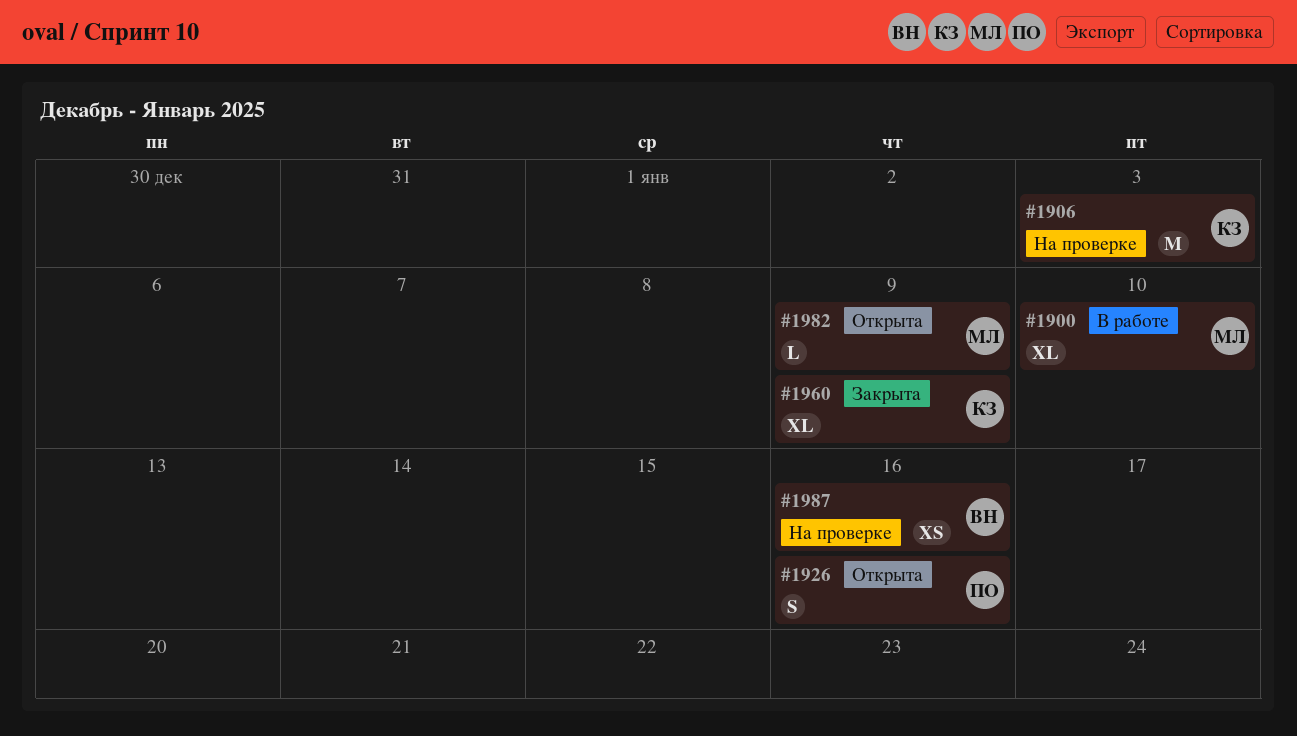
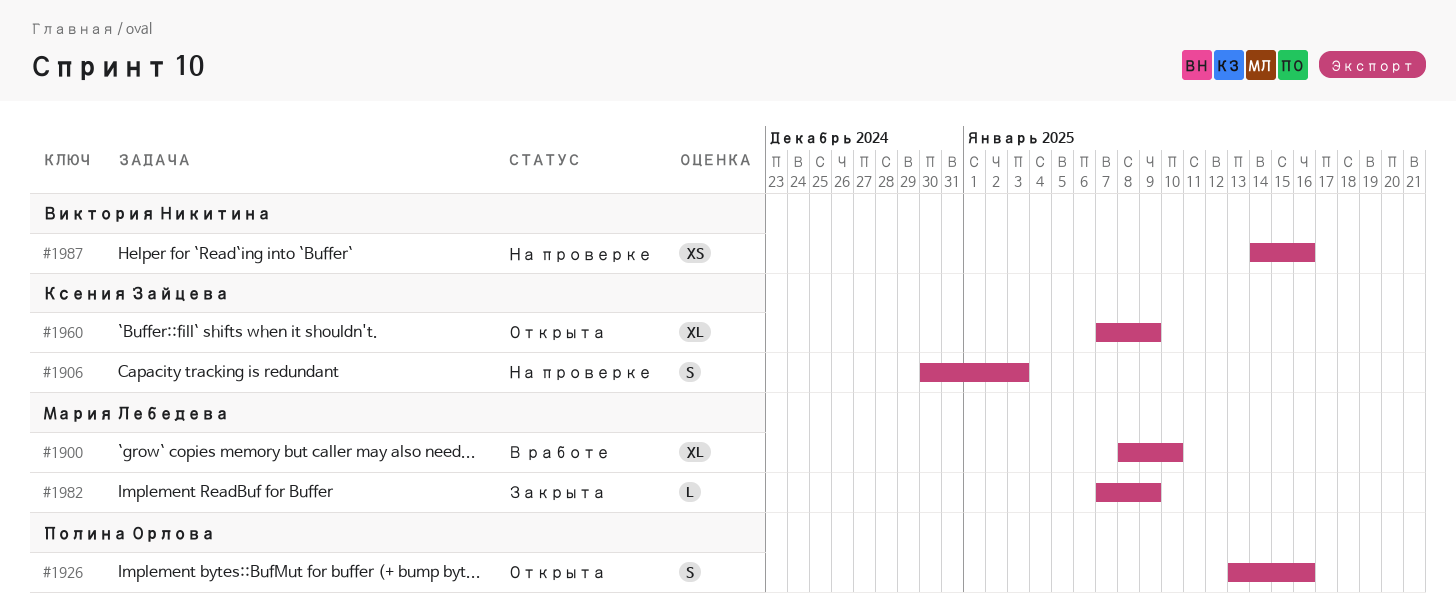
#1906, estimate: M -> S
#1960, status: Закрыта -> Открыта
#1982, status: Открыта -> Закрыта

